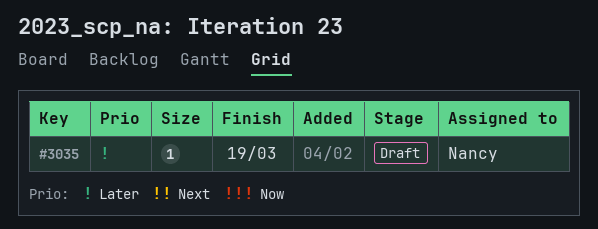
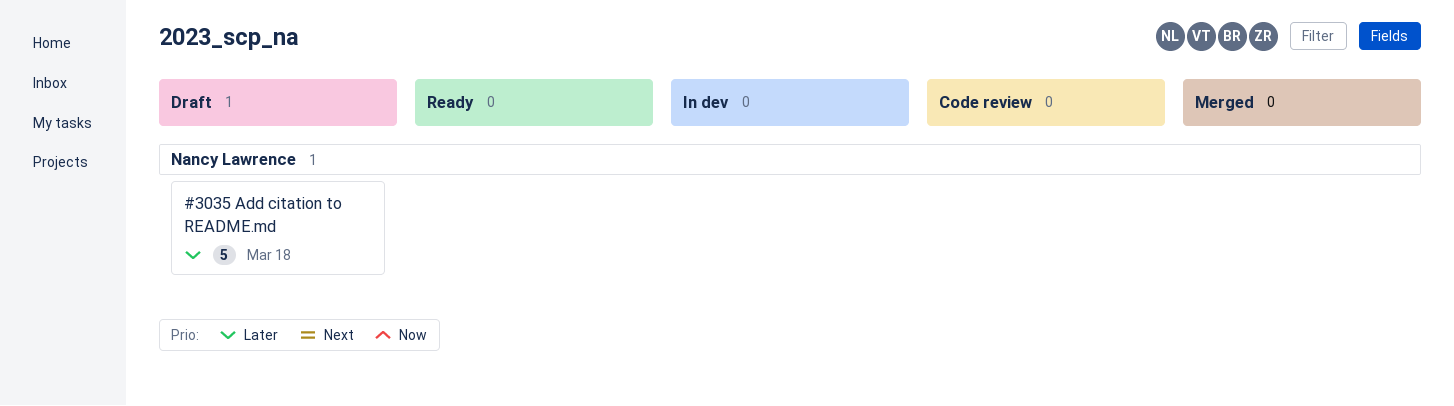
#3035, estimate: 1 -> 5
#3035, due: Mar 19 -> Mar 18

